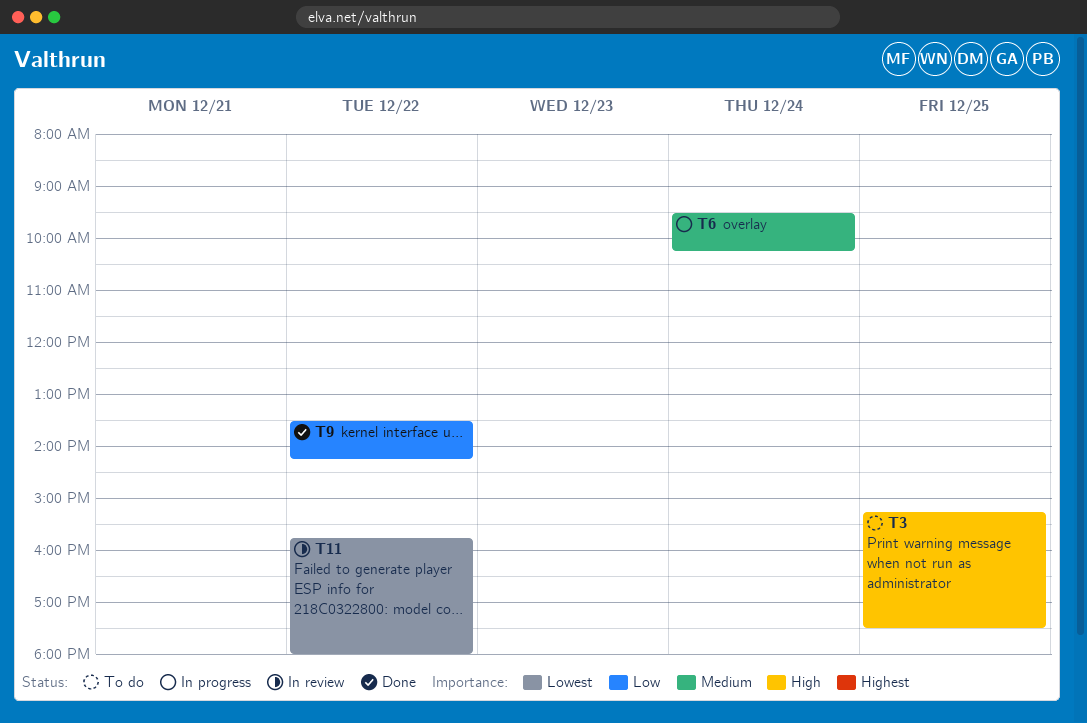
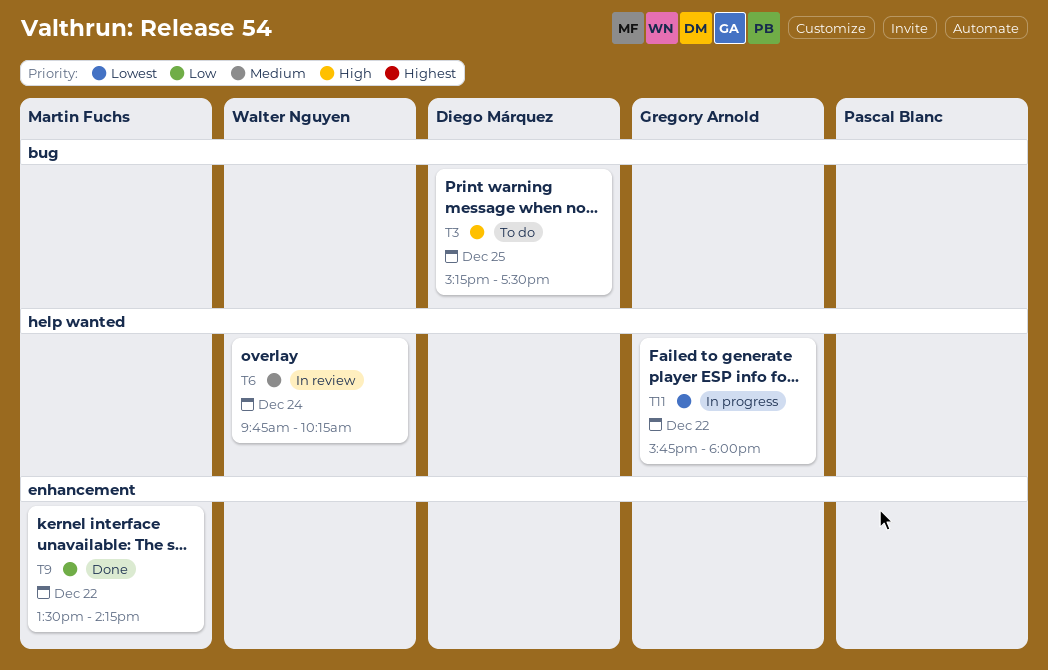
T6, status: In progress -> In review
T6, begins: 09:30 -> 09:45
T11, status: In review -> In progress

